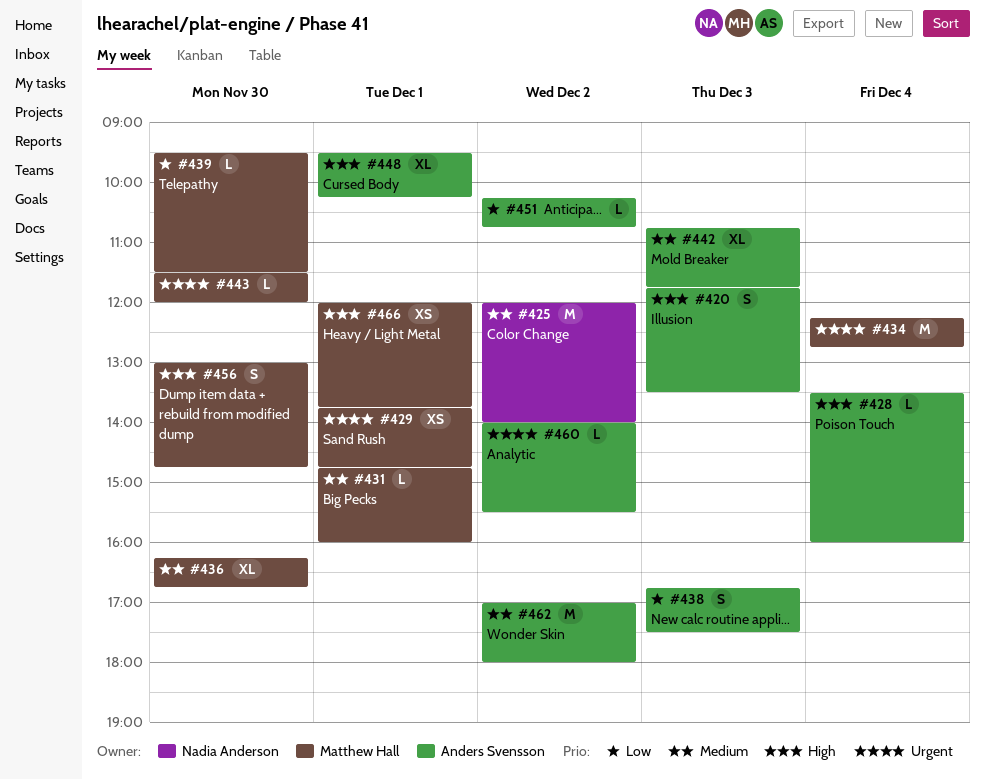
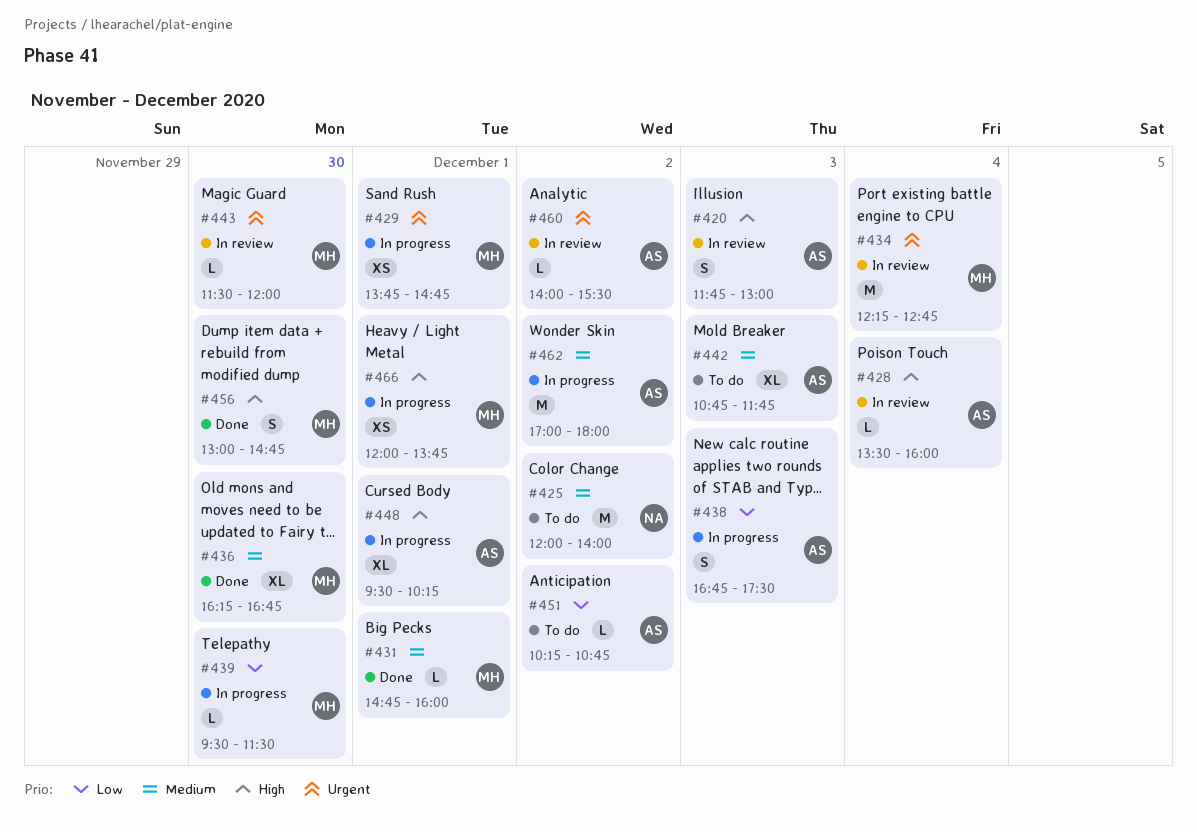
#420, ends: 13:30 -> 13:00

